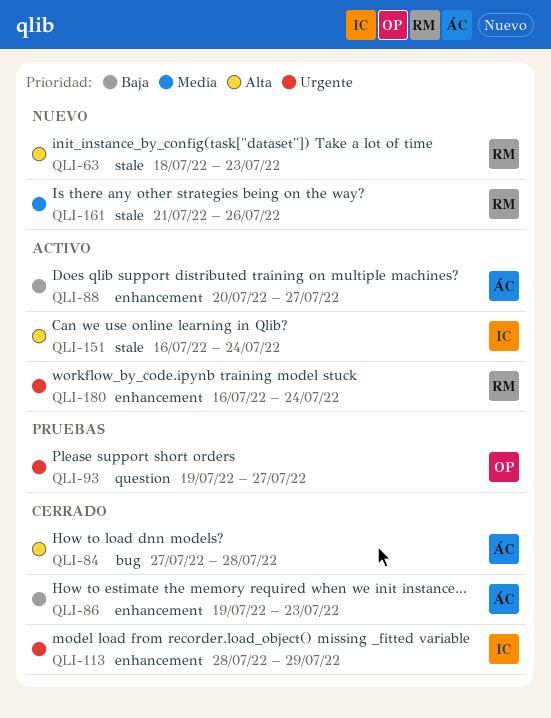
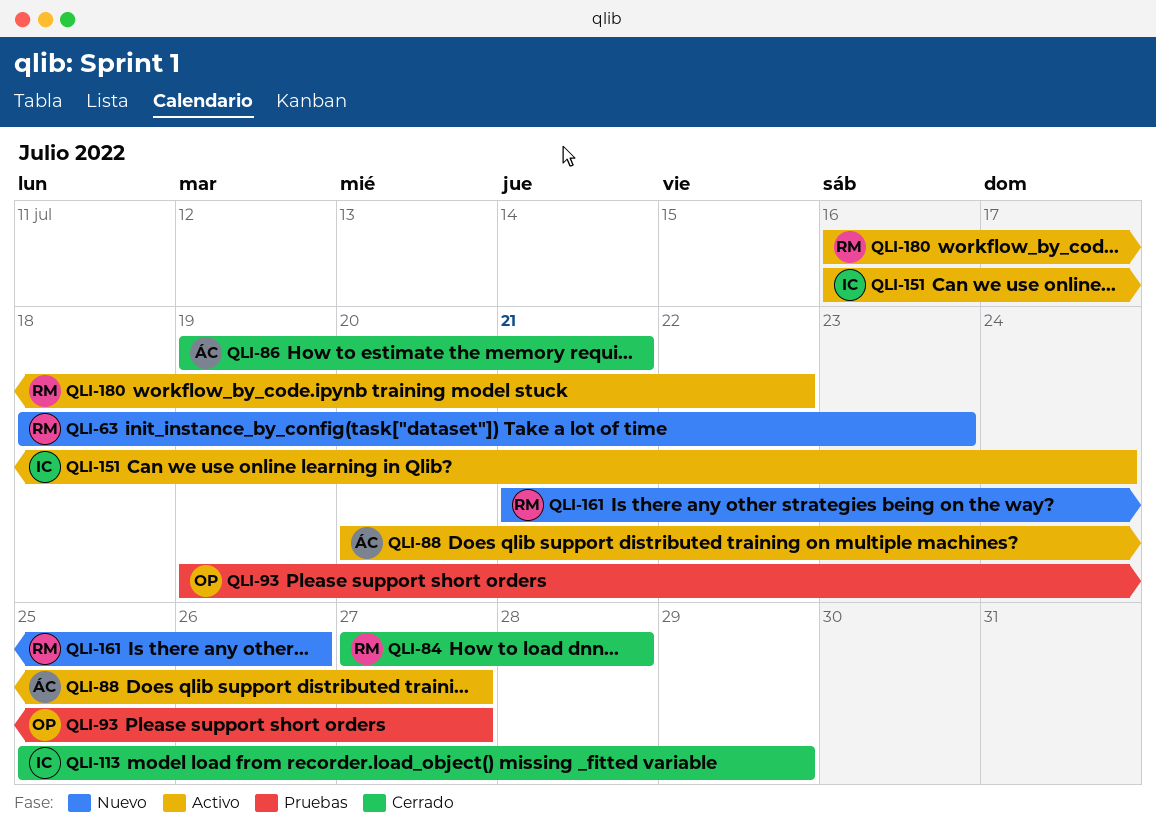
QLI-84, owner: ÁC -> RM
QLI-86, due: Jul 23 -> Jul 21
QLI-113, start: Jul 28 -> Jul 25
QLI-180, due: Jul 24 -> Jul 22

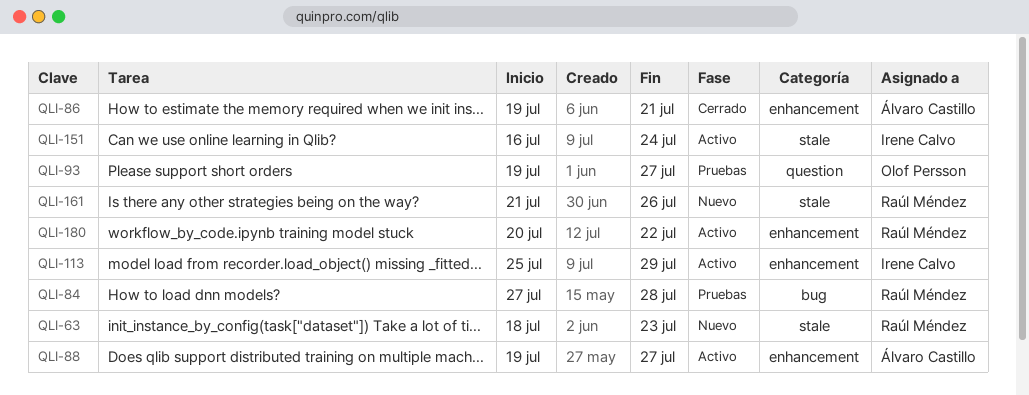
QLI-84, status: Cerrado -> Pruebas
QLI-88, start: Jul 20 -> Jul 19
QLI-113, status: Cerrado -> Activo
QLI-180, start: Jul 16 -> Jul 20

